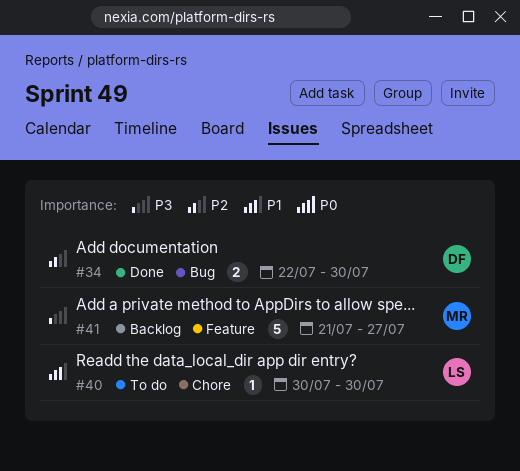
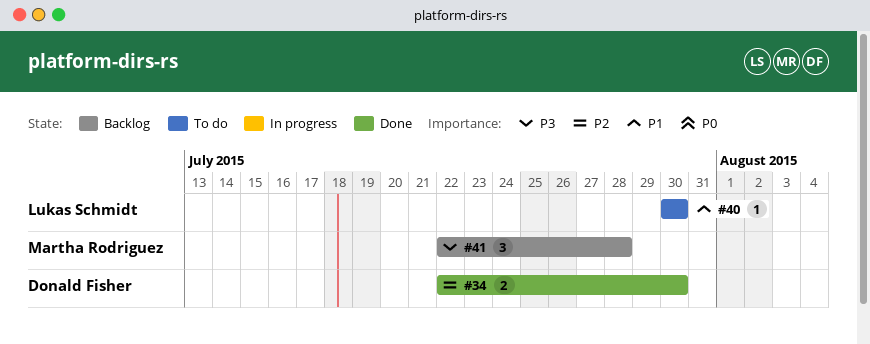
#41, estimate: 5 -> 3
#41, start: Jul 21 -> Jul 22
#41, due: Jul 27 -> Jul 28

